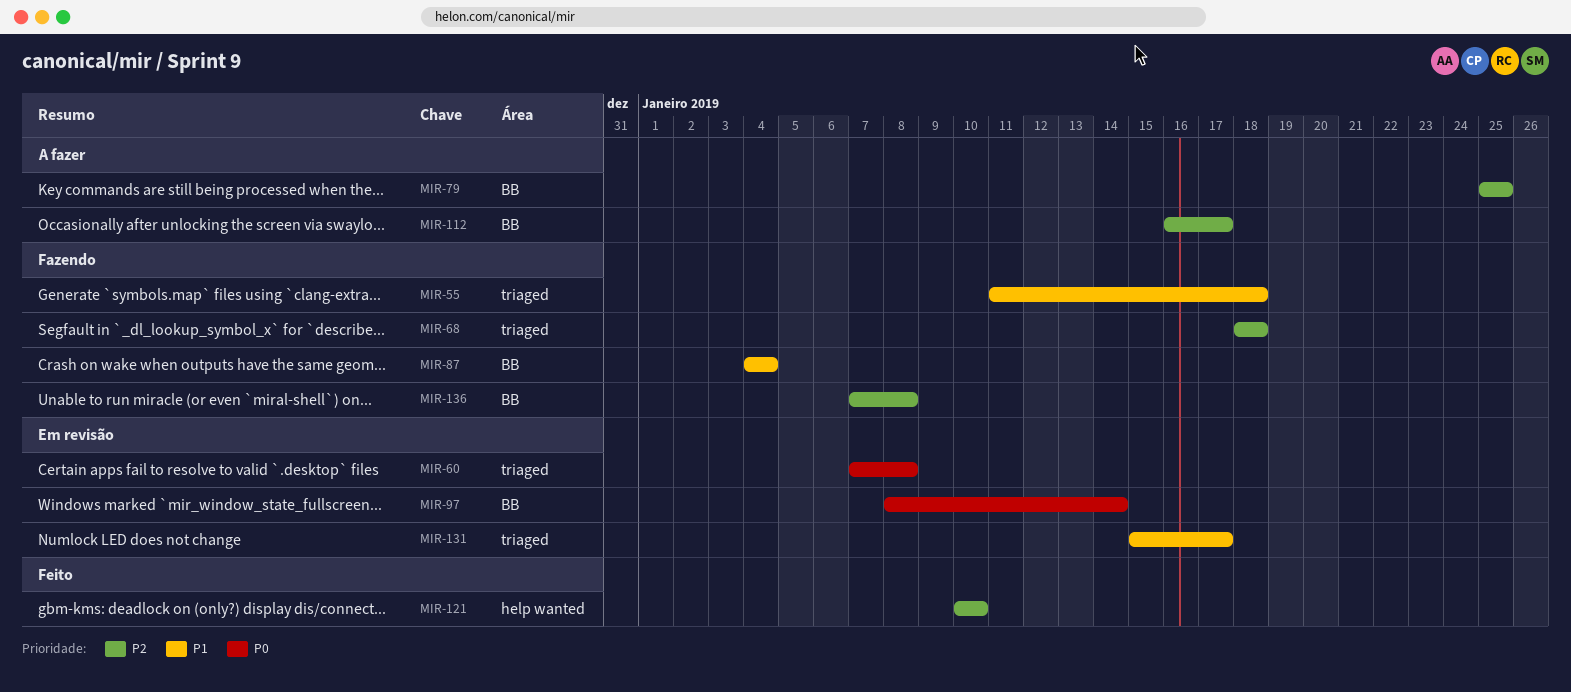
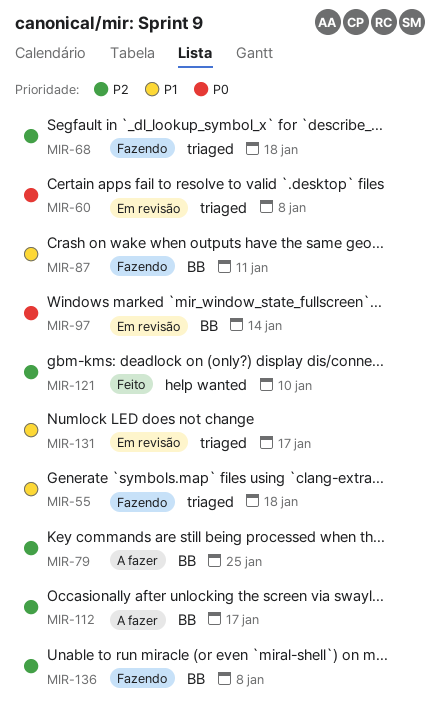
MIR-87, due: Jan 4 -> Jan 11

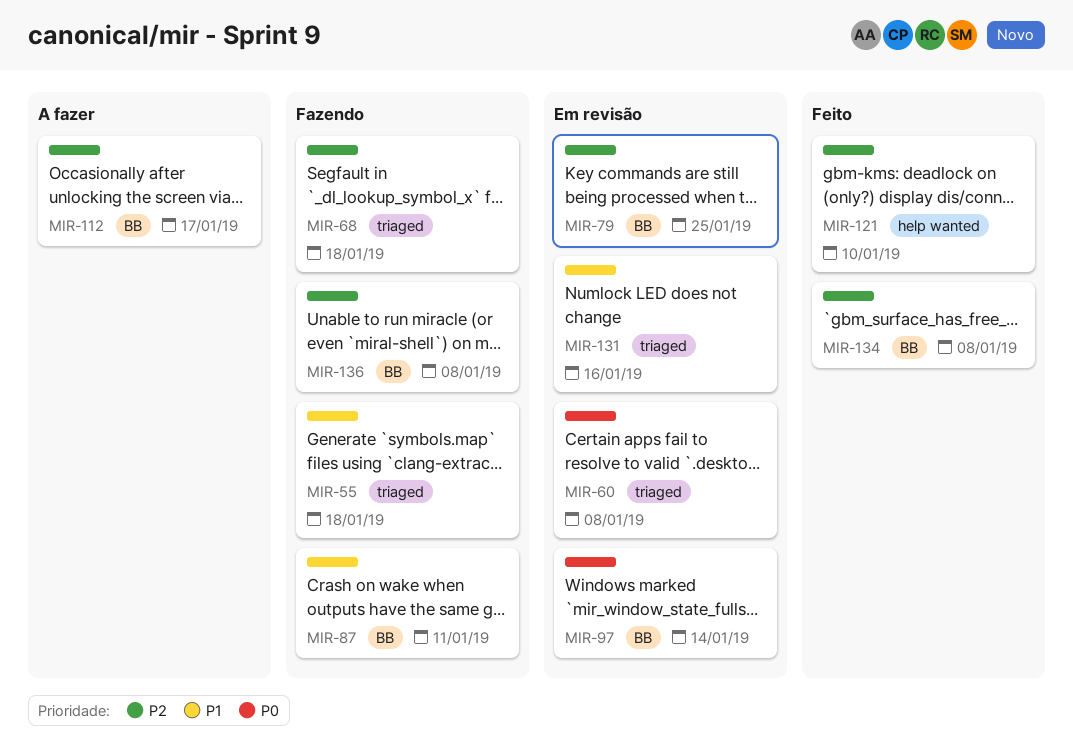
MIR-79, status: A fazer -> Em revisão
MIR-131, due: Jan 17 -> Jan 16
MIR-134: none -> present

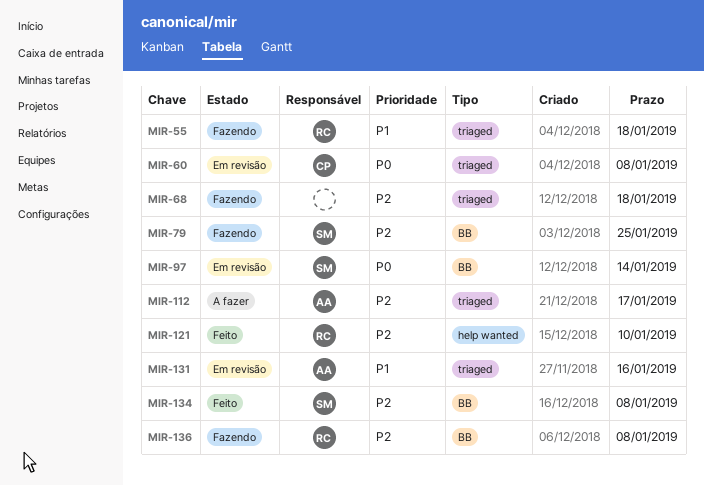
MIR-79, status: Em revisão -> Fazendo
MIR-87: present -> none
MIR-112, label: BB -> triaged

